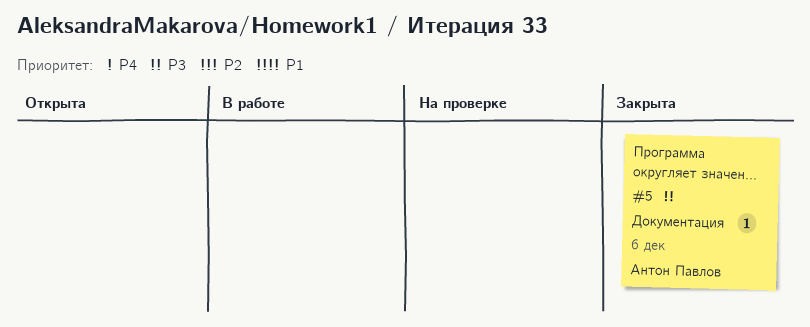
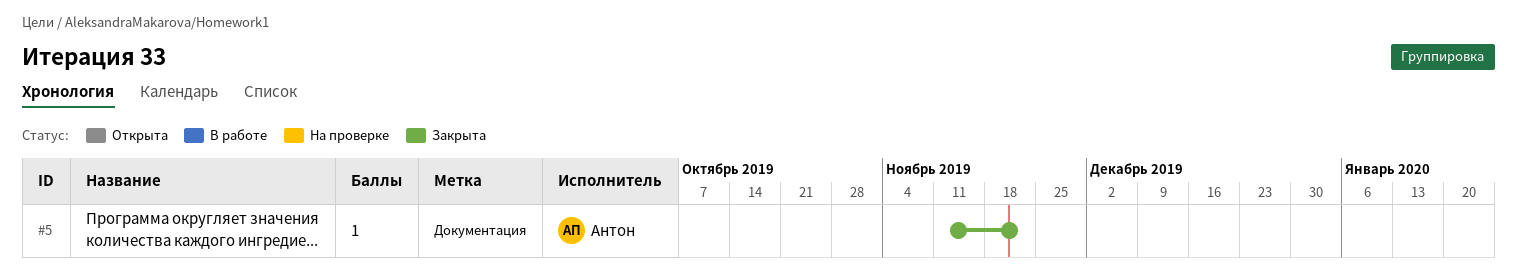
#5, due: Dec 6 -> Nov 22

